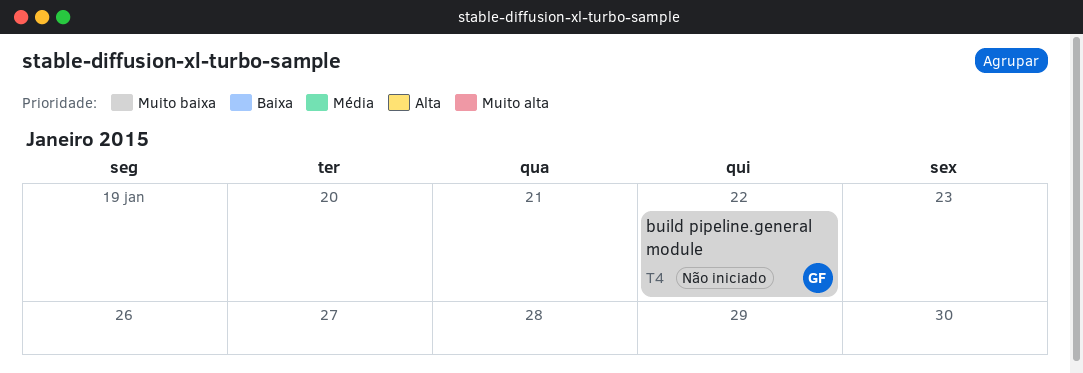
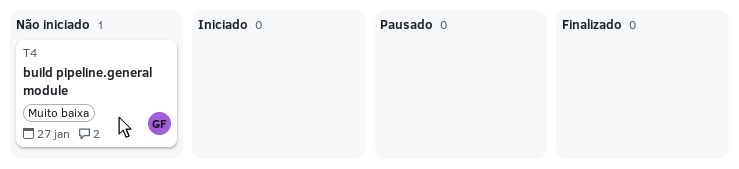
T4, due: Jan 22 -> Jan 27

